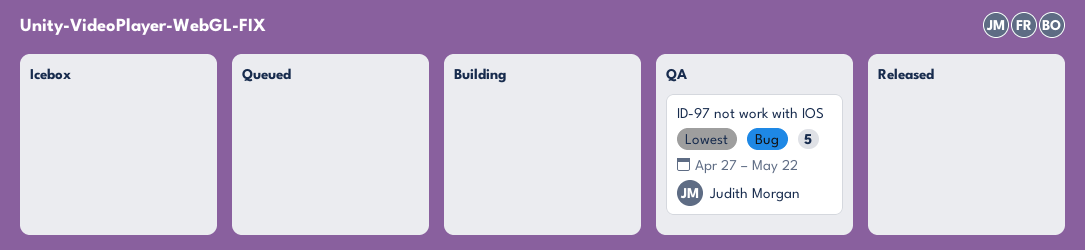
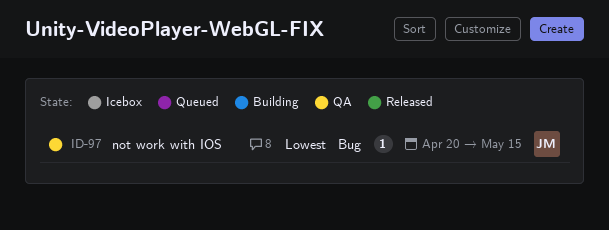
ID-97, estimate: 5 -> 1
ID-97, start: Apr 27 -> Apr 20
ID-97, due: May 22 -> May 15

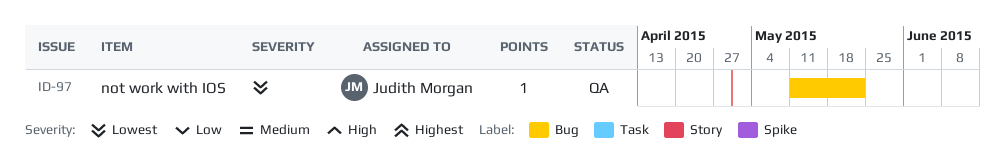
ID-97, start: Apr 20 -> May 11
ID-97, due: May 15 -> May 22

